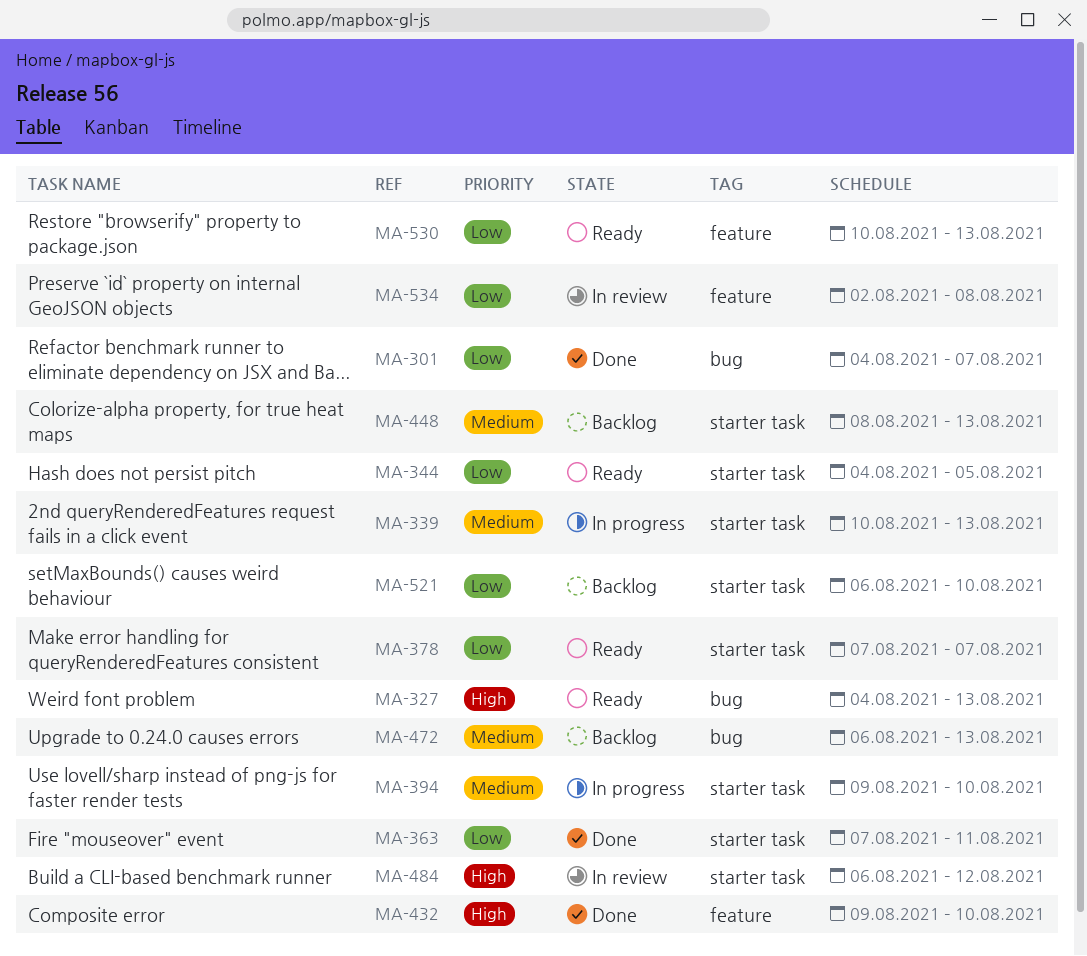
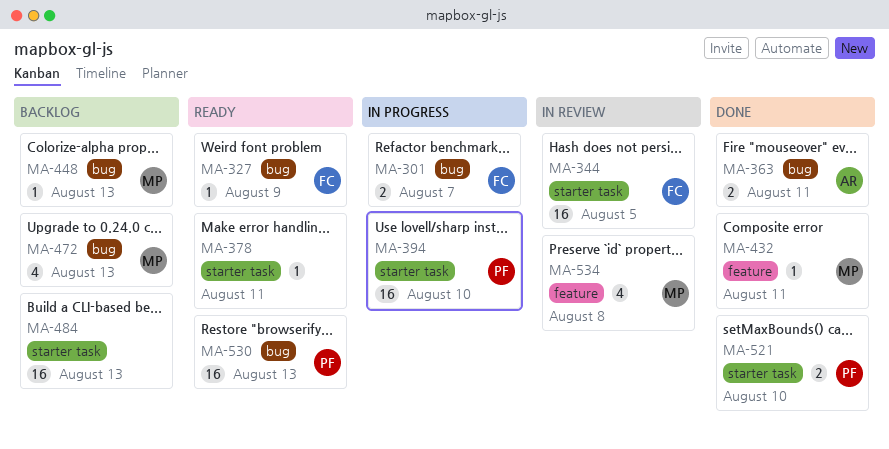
MA-301, status: Done -> In progress
MA-327, due: Aug 13 -> Aug 9
MA-339: present -> none
MA-344, status: Ready -> In review
MA-363, label: starter task -> bug
MA-378, due: Aug 7 -> Aug 11
MA-432, due: Aug 10 -> Aug 11
MA-448, label: starter task -> bug
MA-484, status: In review -> Backlog
MA-484, due: Aug 12 -> Aug 13
MA-521, status: Backlog -> Done
MA-530, label: feature -> bug

